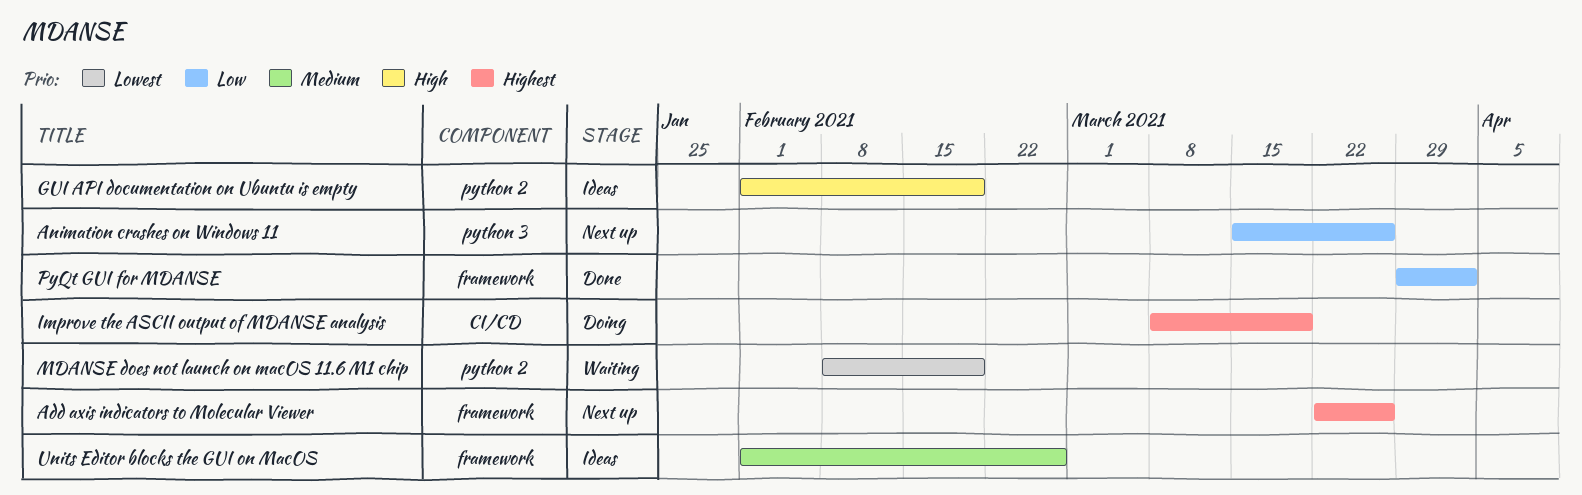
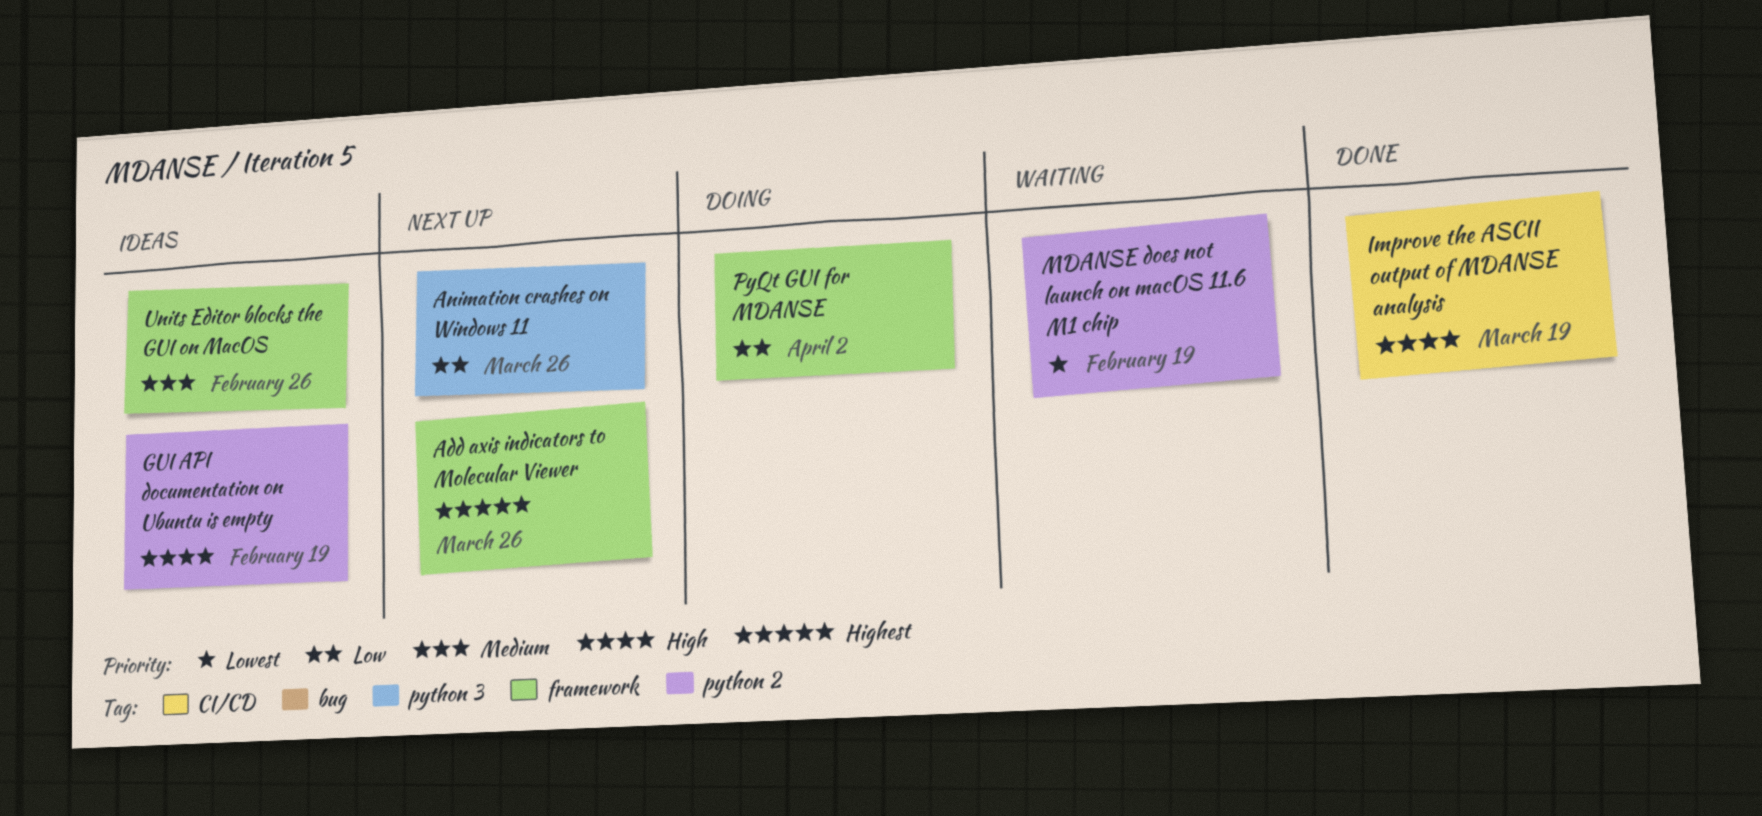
Improve the ASCII output of MDANSE analysis, status: Doing -> Done
Improve the ASCII output of MDANSE analysis, priority: Highest -> High
PyQt GUI for MDANSE, status: Done -> Doing

